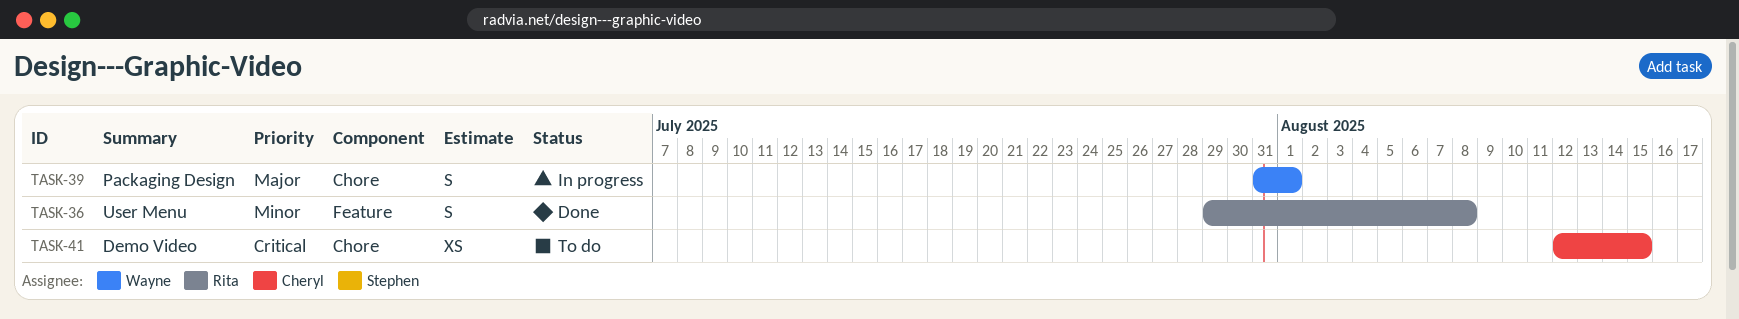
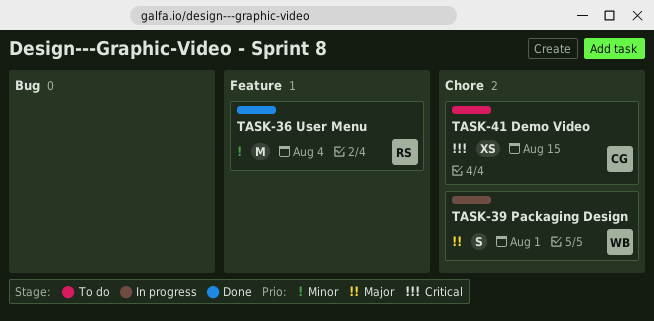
TASK-36, estimate: S -> M
TASK-36, due: Aug 8 -> Aug 4

